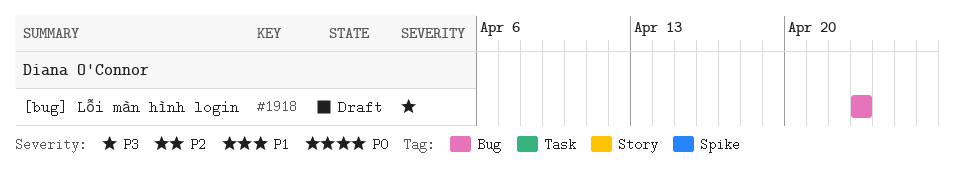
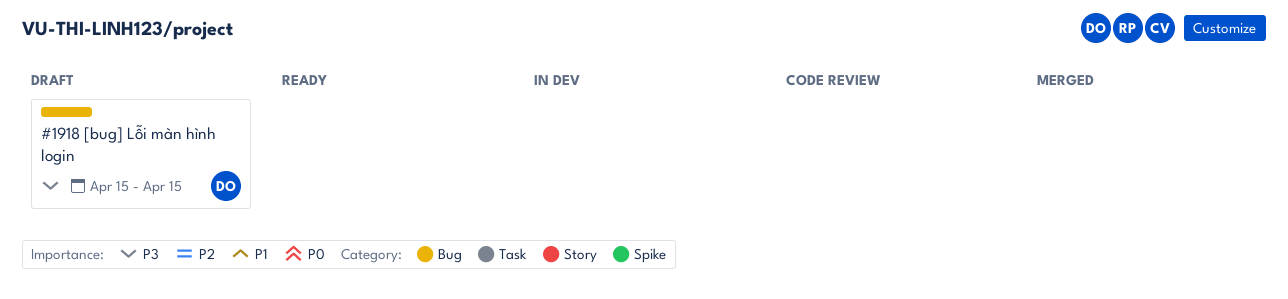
#1918, start: Apr 23 -> Apr 15
#1918, due: Apr 23 -> Apr 15

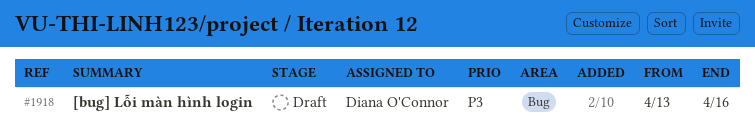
#1918, start: Apr 15 -> Apr 13
#1918, due: Apr 15 -> Apr 16

